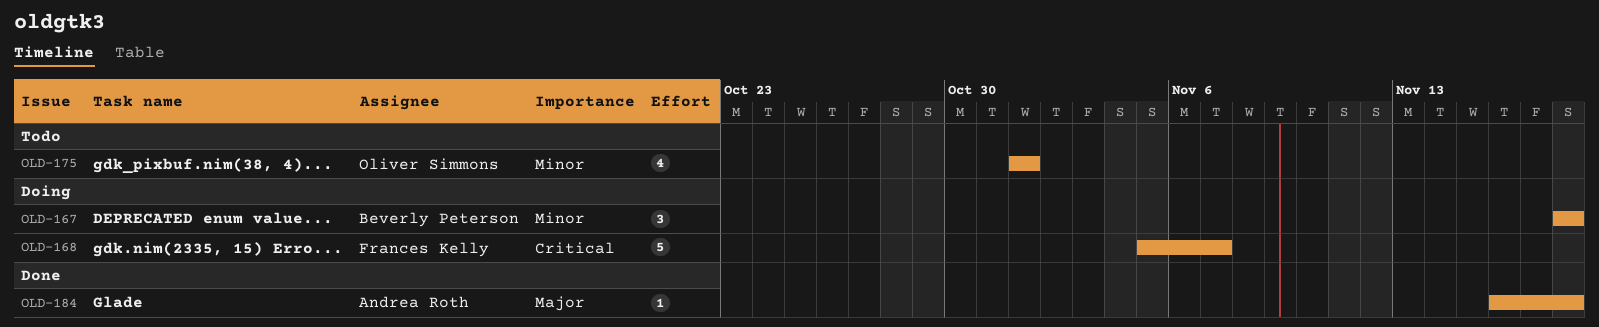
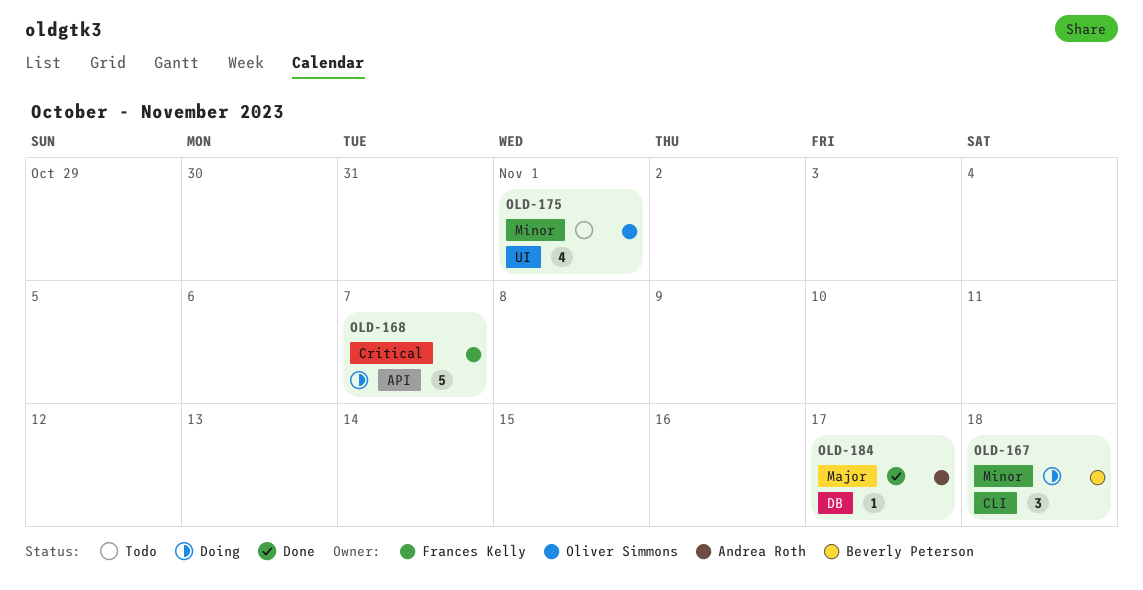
OLD-184, due: Nov 18 -> Nov 17

